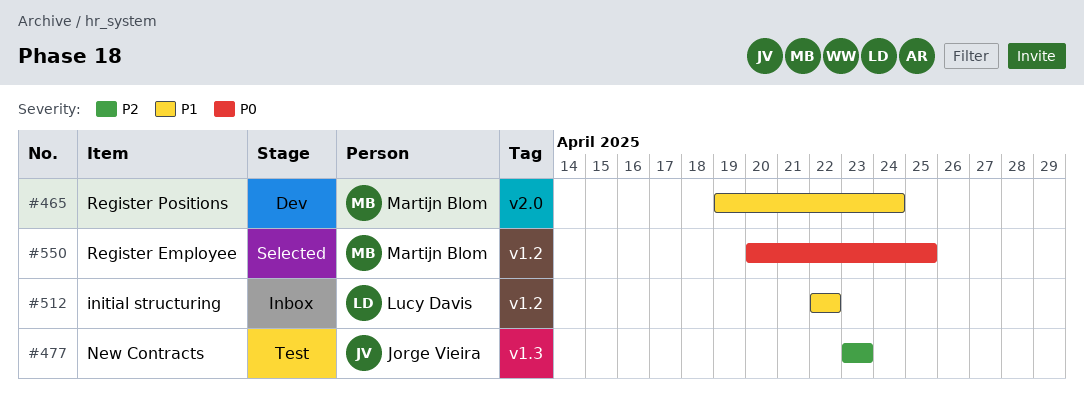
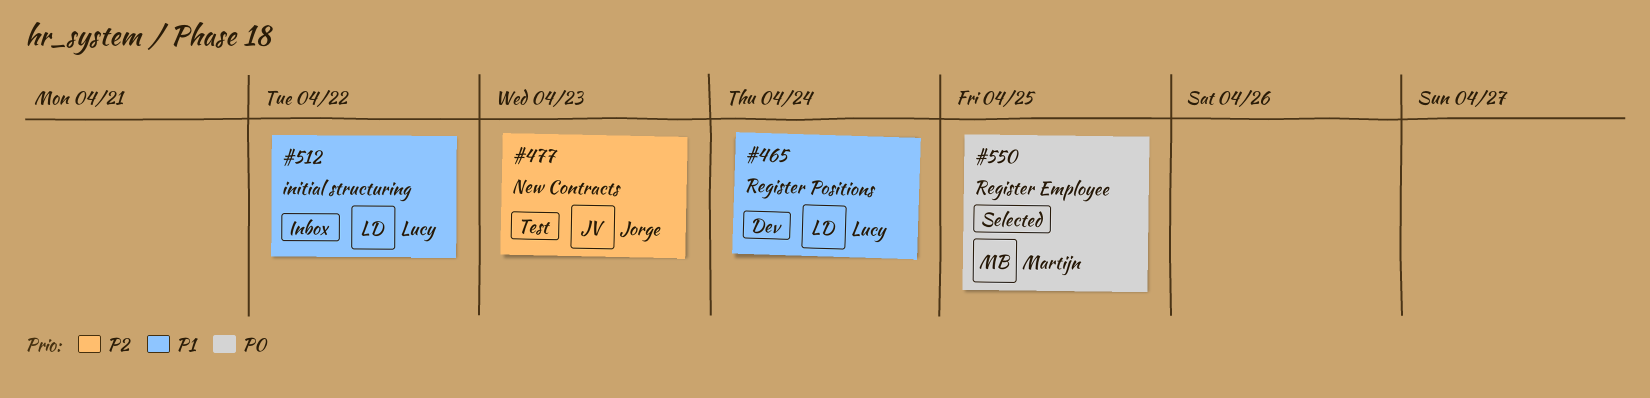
#465, owner: Martijn Blom -> Lucy Davis

